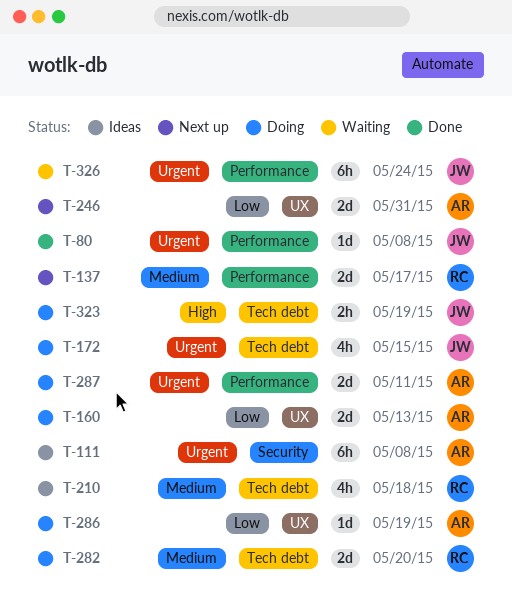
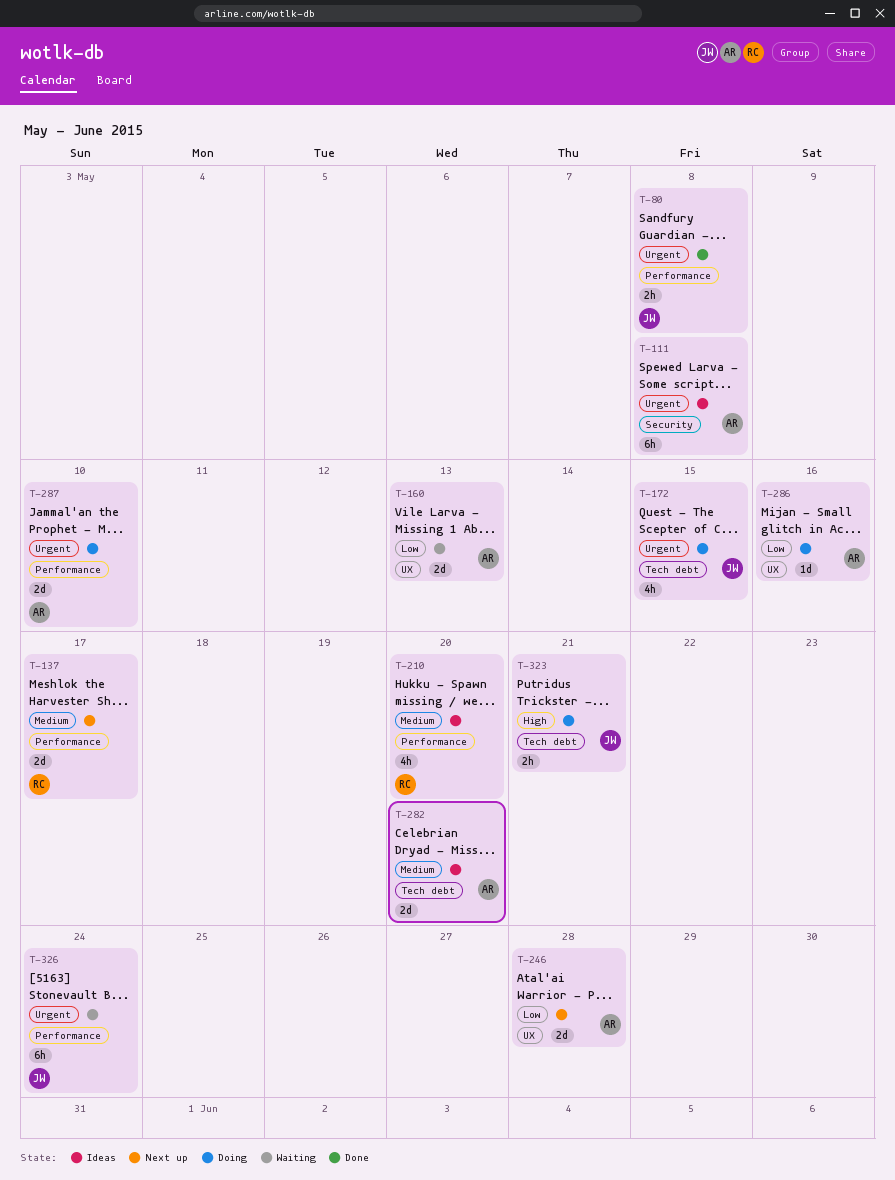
T-80, estimate: 1d -> 2h
T-160, status: Doing -> Waiting
T-210, label: Tech debt -> Performance
T-210, due: May 18 -> May 20
T-246, due: May 31 -> May 28
T-282, status: Doing -> Ideas
T-282, owner: RC -> AR
T-286, due: May 19 -> May 16
T-287, due: May 11 -> May 10
T-323, due: May 19 -> May 21

